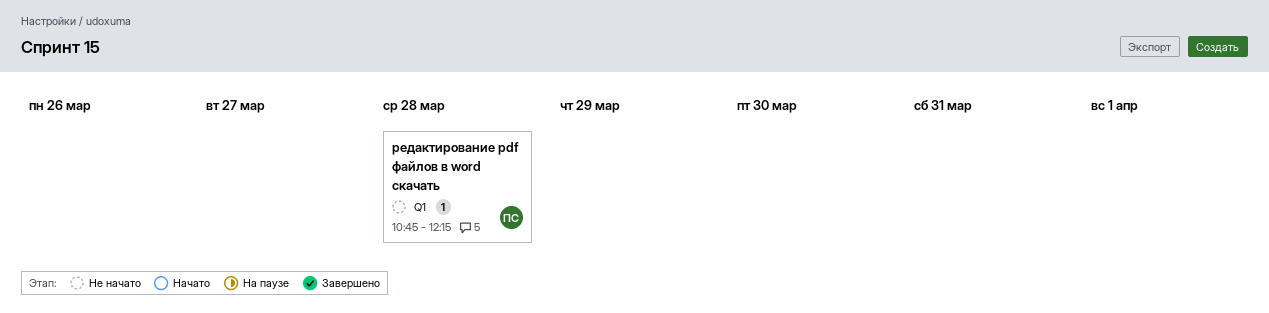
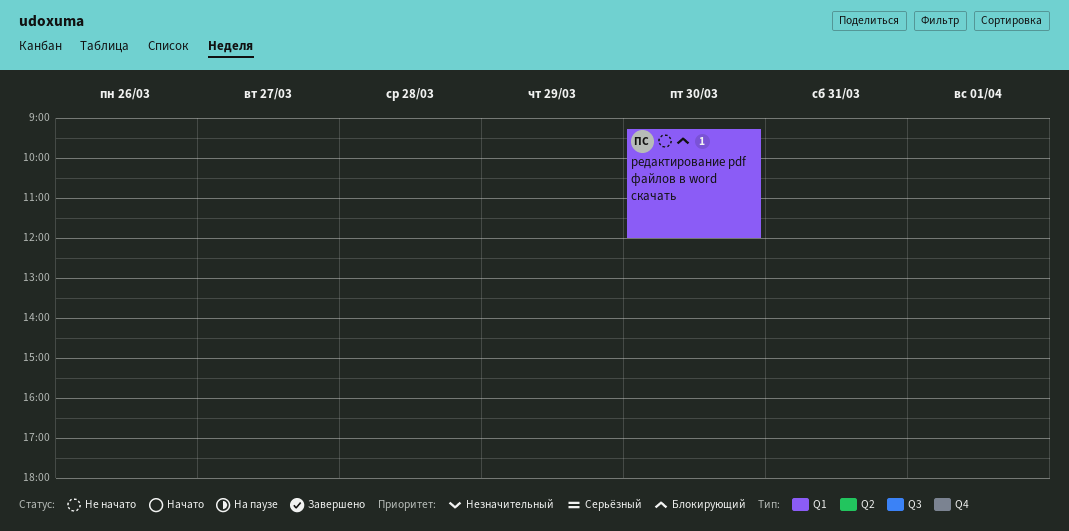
редактирование pdf файлов в word скачать, day: Mar 28 -> Mar 30
редактирование pdf файлов в word скачать, begins: 10:45 -> 09:15
редактирование pdf файлов в word скачать, ends: 12:15 -> 12:00

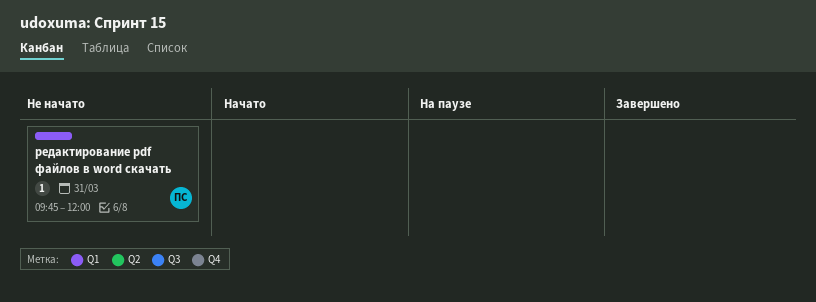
редактирование pdf файлов в word скачать, day: Mar 30 -> Mar 31
редактирование pdf файлов в word скачать, begins: 09:15 -> 09:45

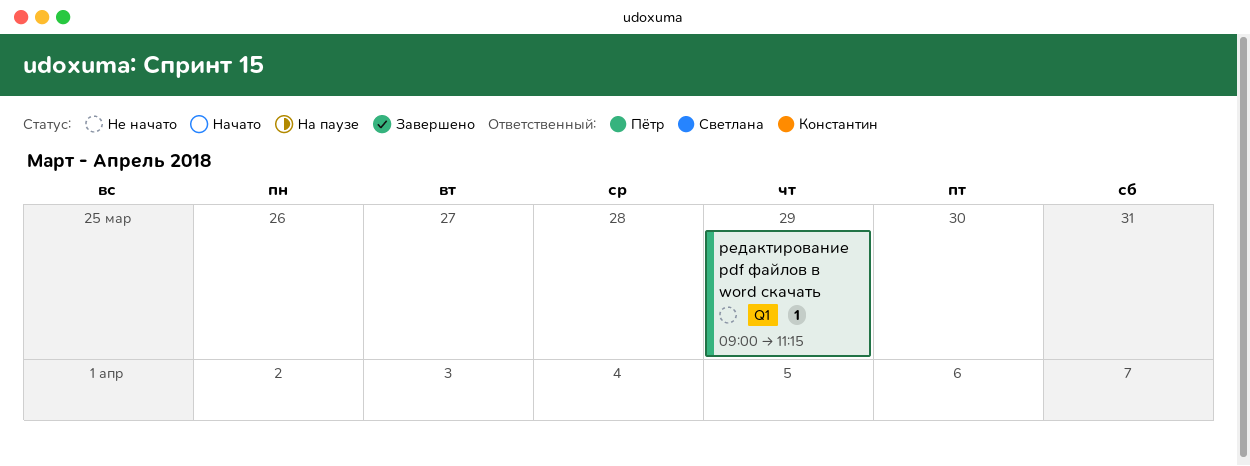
редактирование pdf файлов в word скачать, day: Mar 31 -> Mar 29
редактирование pdf файлов в word скачать, begins: 09:45 -> 09:00
редактирование pdf файлов в word скачать, ends: 12:00 -> 11:15

